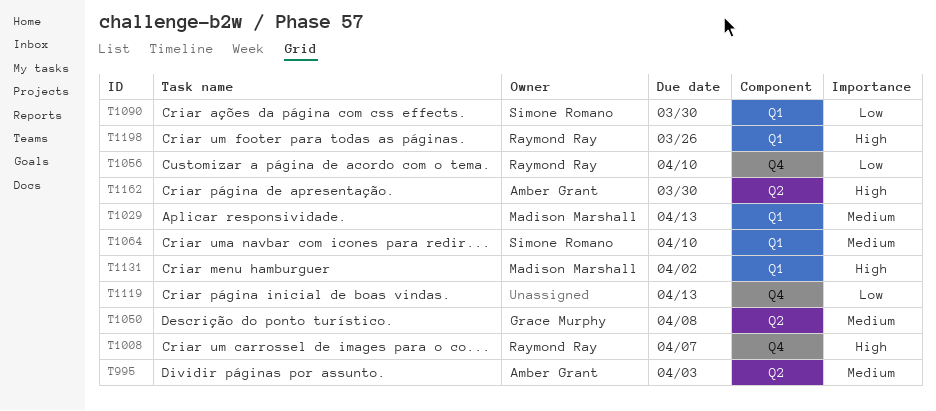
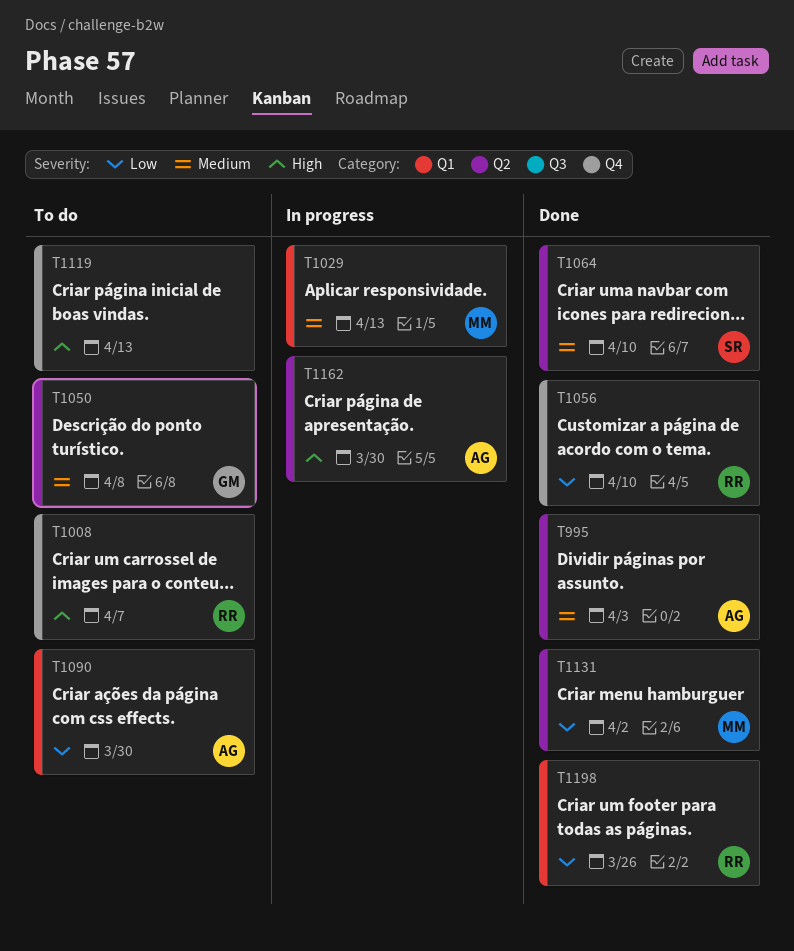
T1064, label: Q1 -> Q2
T1090, owner: Simone Romano -> Amber Grant
T1119, priority: Low -> High
T1131, priority: High -> Low
T1131, label: Q1 -> Q2
T1198, priority: High -> Low

